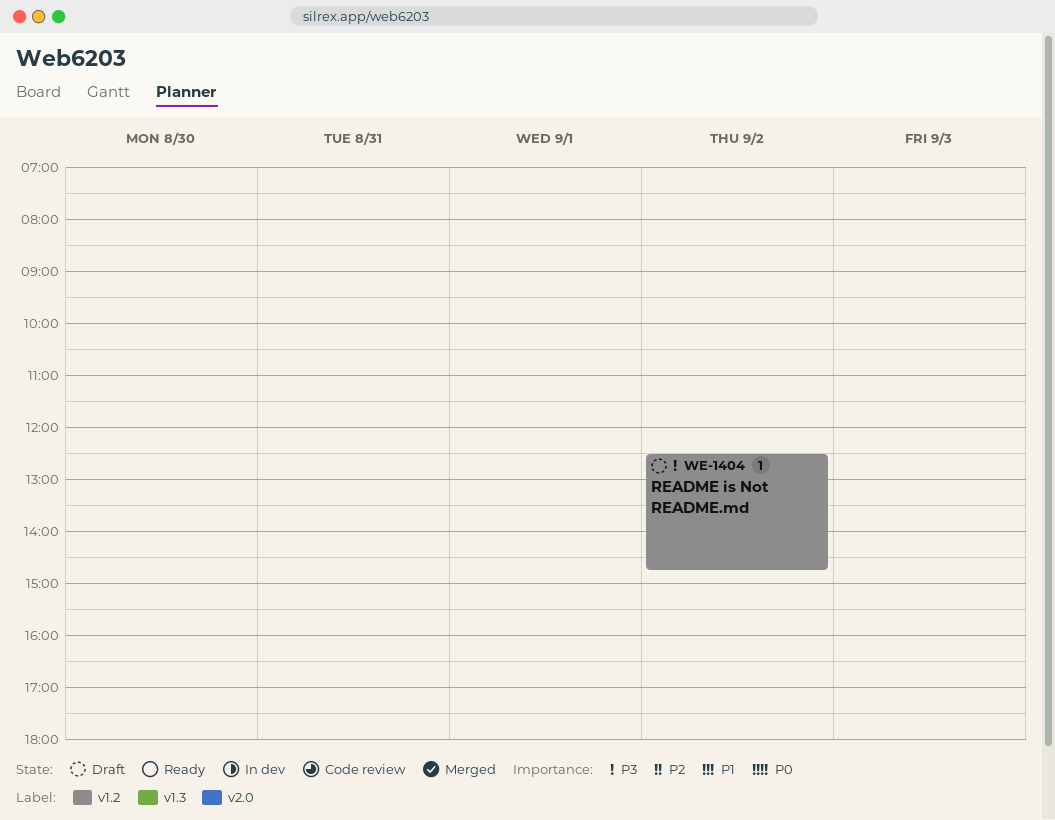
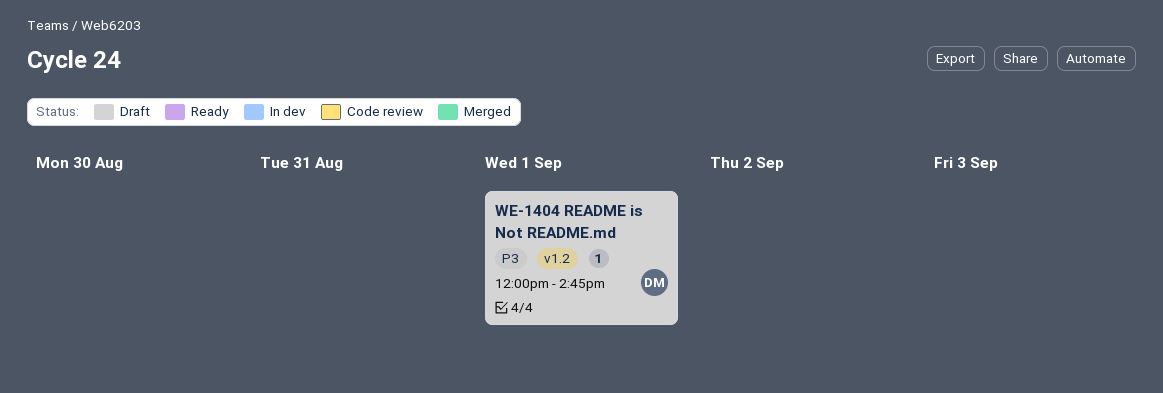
WE-1404, day: Sep 2 -> Sep 1
WE-1404, begins: 12:30 -> 12:00

